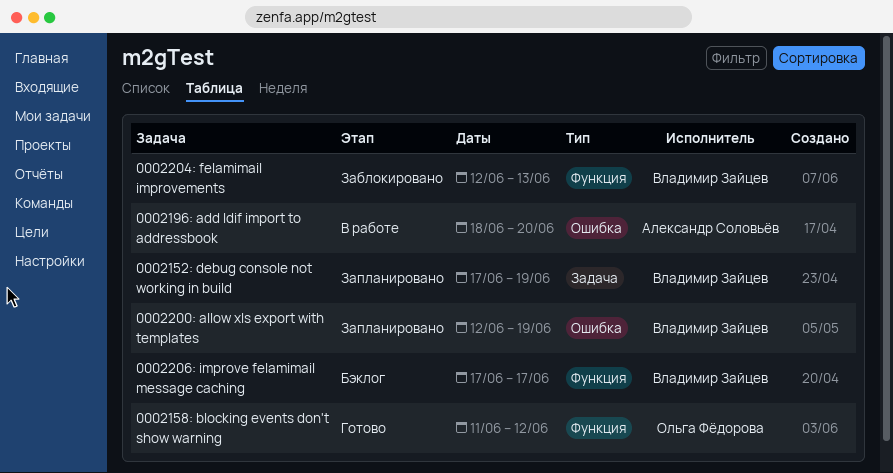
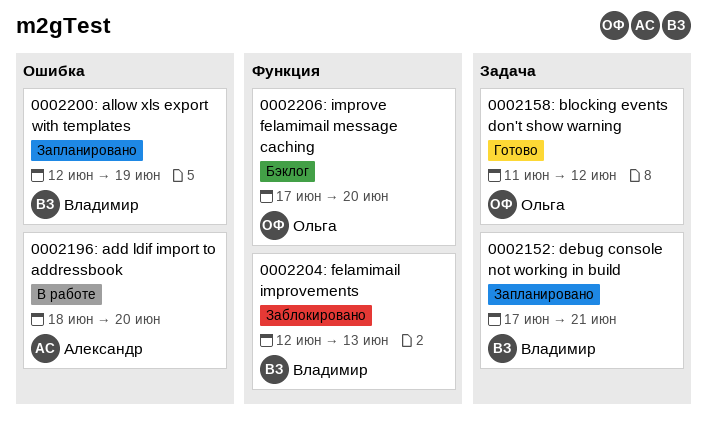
0002152: debug console not working in build, due: Jun 19 -> Jun 21
0002158: blocking events don't show warning, label: Функция -> Задача
0002206: improve felamimail message caching, owner: Владимир Зайцев -> Ольга Фёдорова
0002206: improve felamimail message caching, due: Jun 17 -> Jun 20

